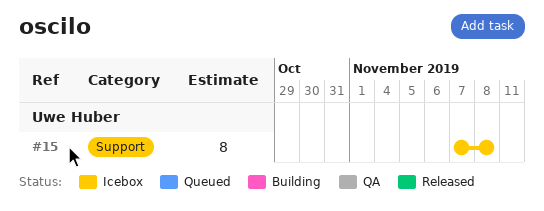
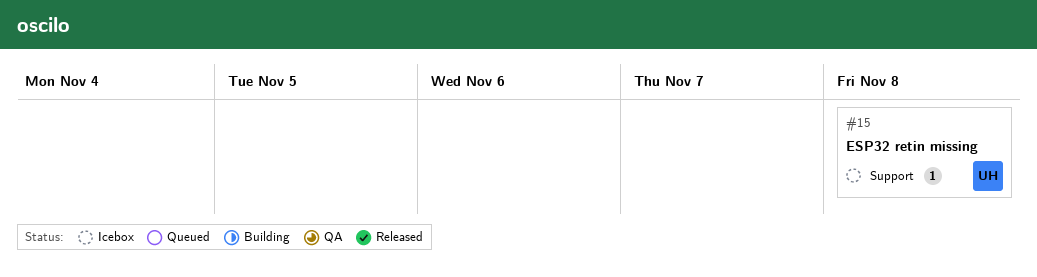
#15, estimate: 8 -> 1

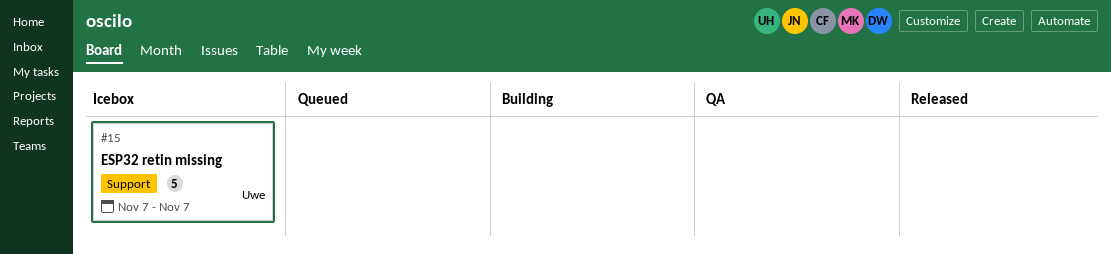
#15, estimate: 1 -> 5
#15, due: Nov 8 -> Nov 7

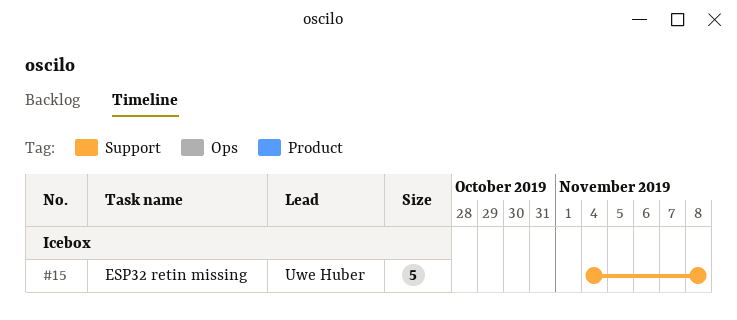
#15, start: Nov 7 -> Nov 4
#15, due: Nov 7 -> Nov 8

